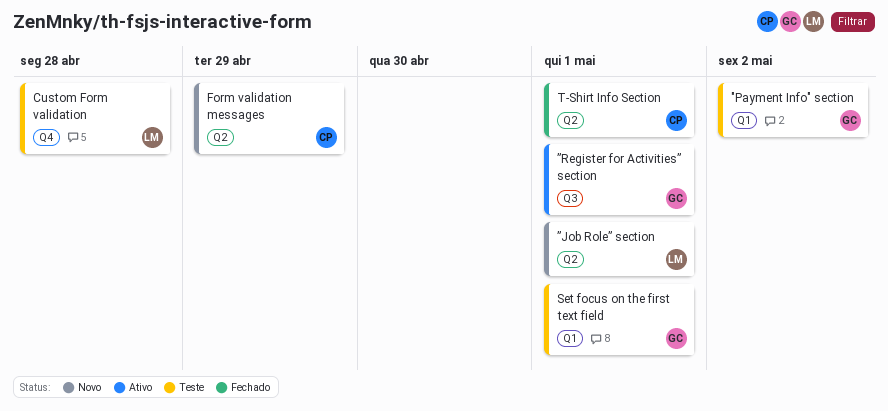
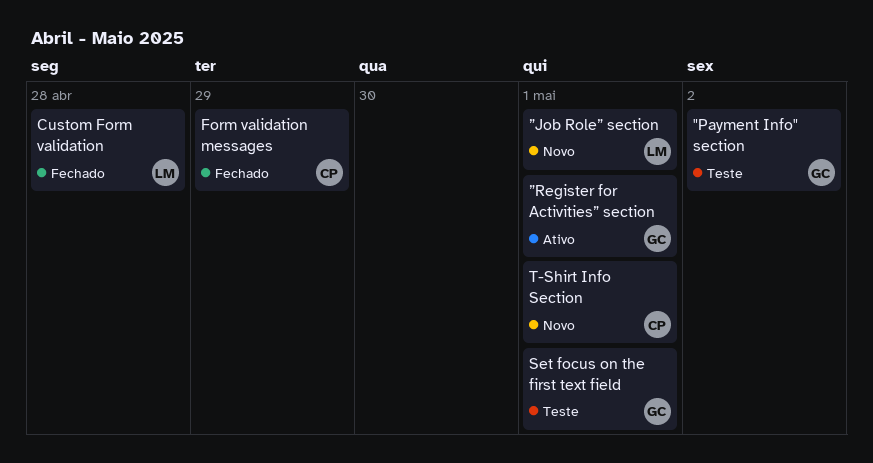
Custom Form validation, status: Teste -> Fechado
Form validation messages, status: Novo -> Fechado
T-Shirt Info Section, status: Fechado -> Novo

